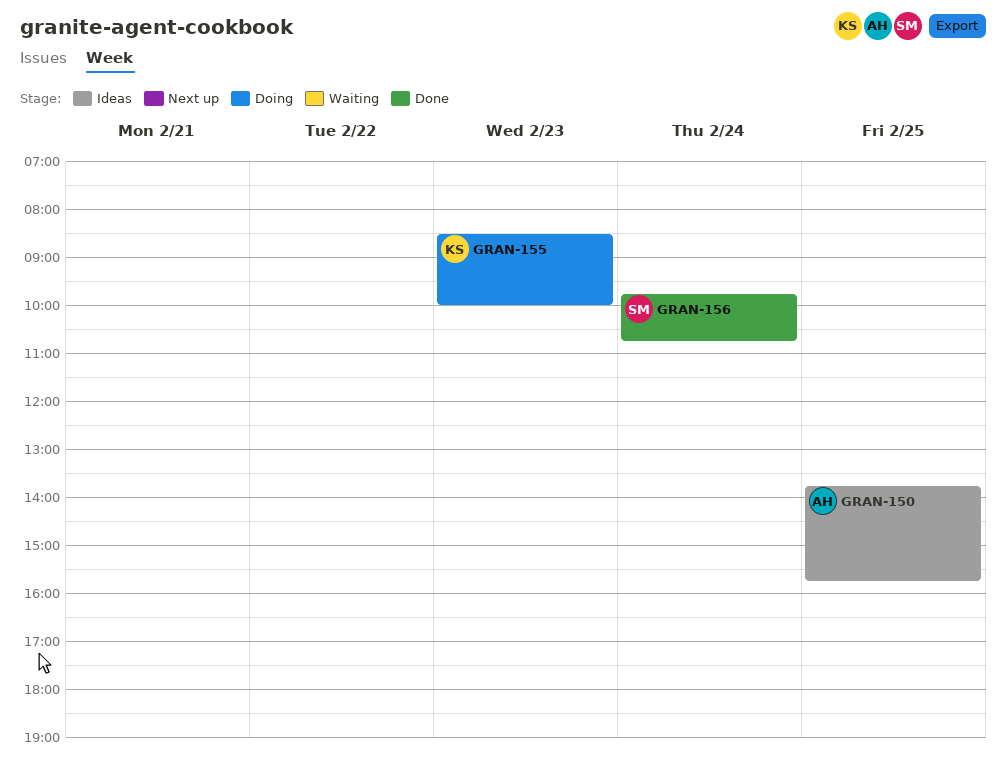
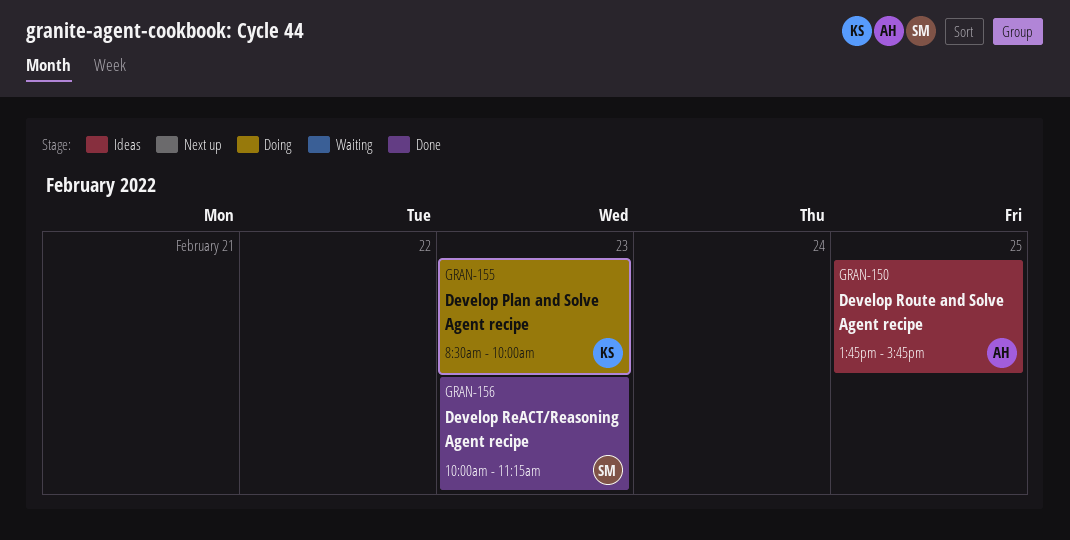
GRAN-156, day: Feb 24 -> Feb 23
GRAN-156, begins: 09:45 -> 10:00
GRAN-156, ends: 10:45 -> 11:15

